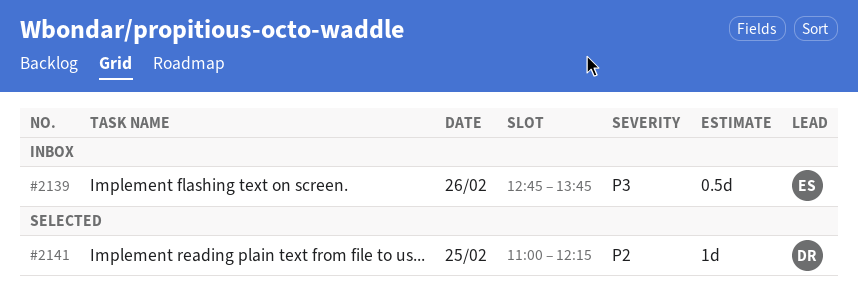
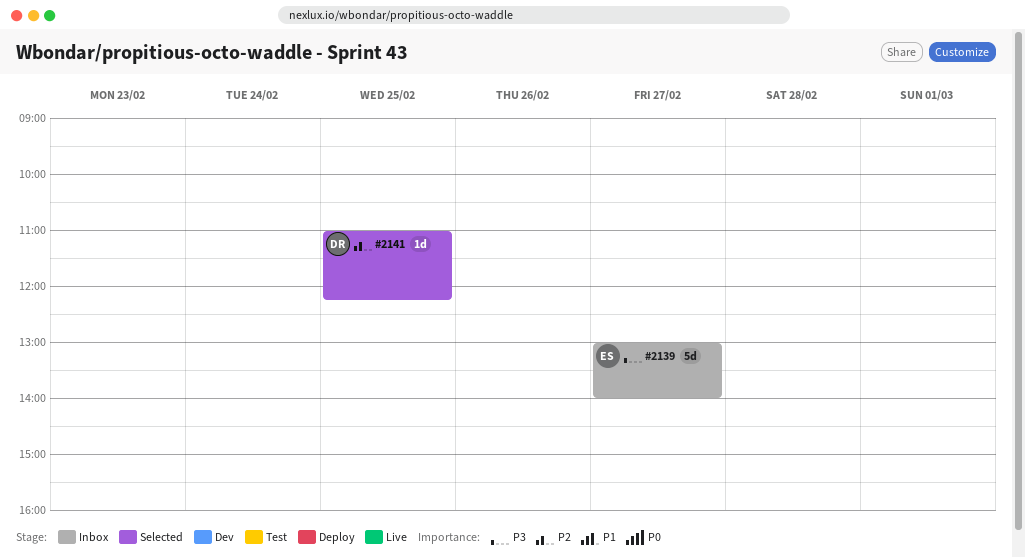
#2139, estimate: 0.5d -> 5d
#2139, day: Feb 26 -> Feb 27
#2139, begins: 12:45 -> 13:00
#2139, ends: 13:45 -> 14:00

